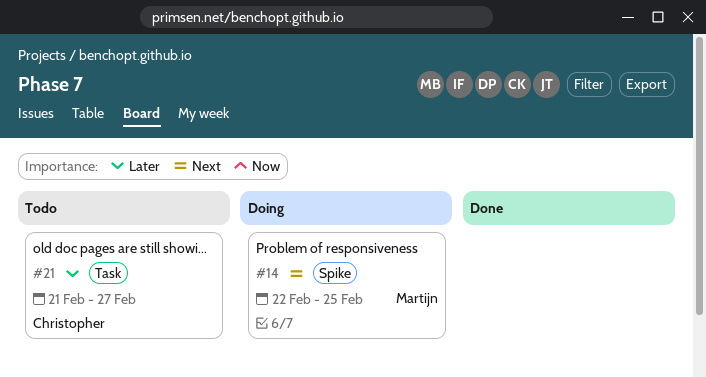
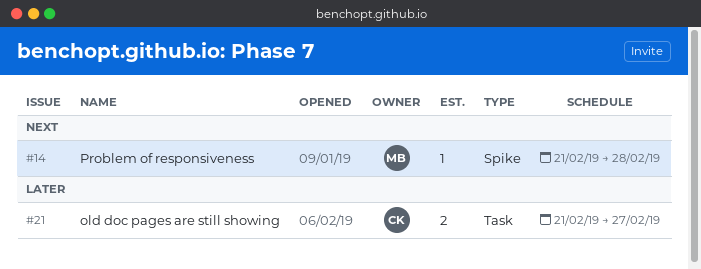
#14, start: Feb 22 -> Feb 21
#14, due: Feb 25 -> Feb 28

